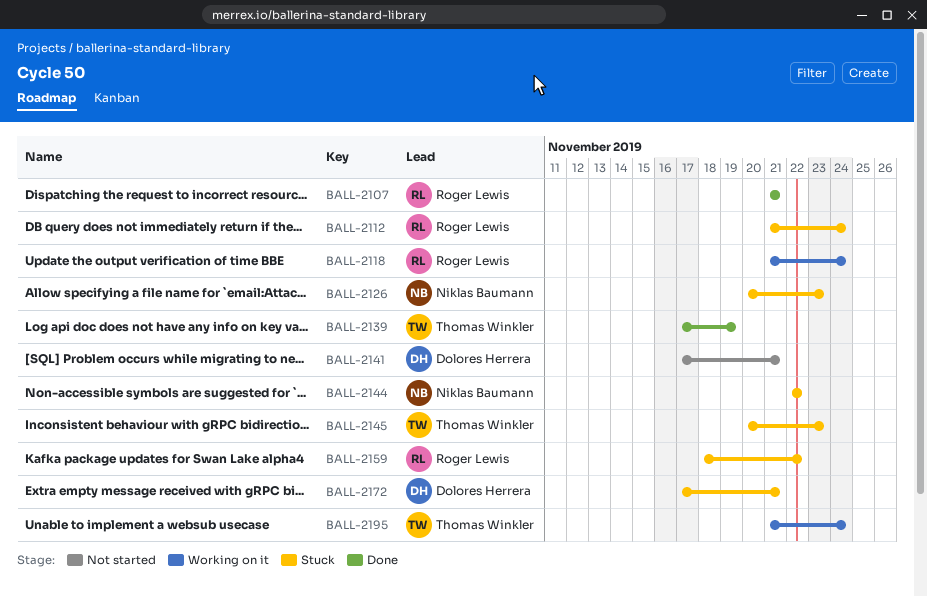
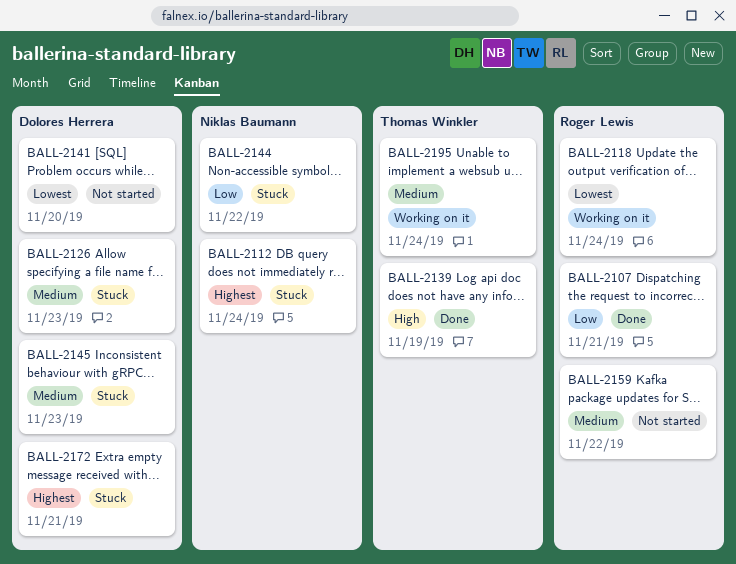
BALL-2112, owner: Roger Lewis -> Niklas Baumann
BALL-2126, owner: Niklas Baumann -> Dolores Herrera
BALL-2141, due: Nov 21 -> Nov 20
BALL-2145, owner: Thomas Winkler -> Dolores Herrera
BALL-2159, status: Stuck -> Not started

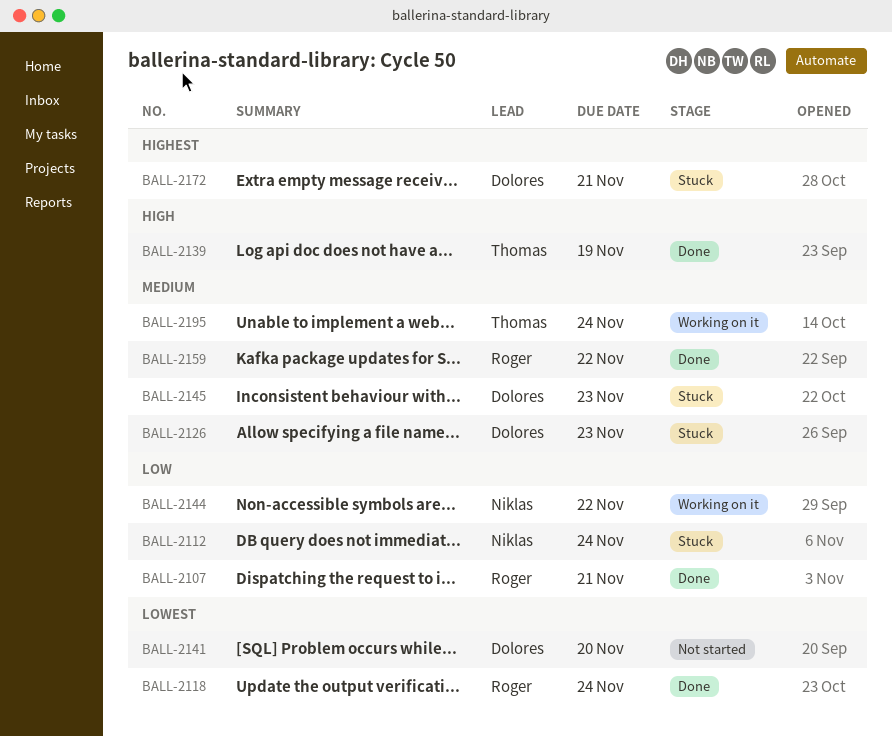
BALL-2112, priority: Highest -> Low
BALL-2118, status: Working on it -> Done
BALL-2144, status: Stuck -> Working on it
BALL-2159, status: Not started -> Done

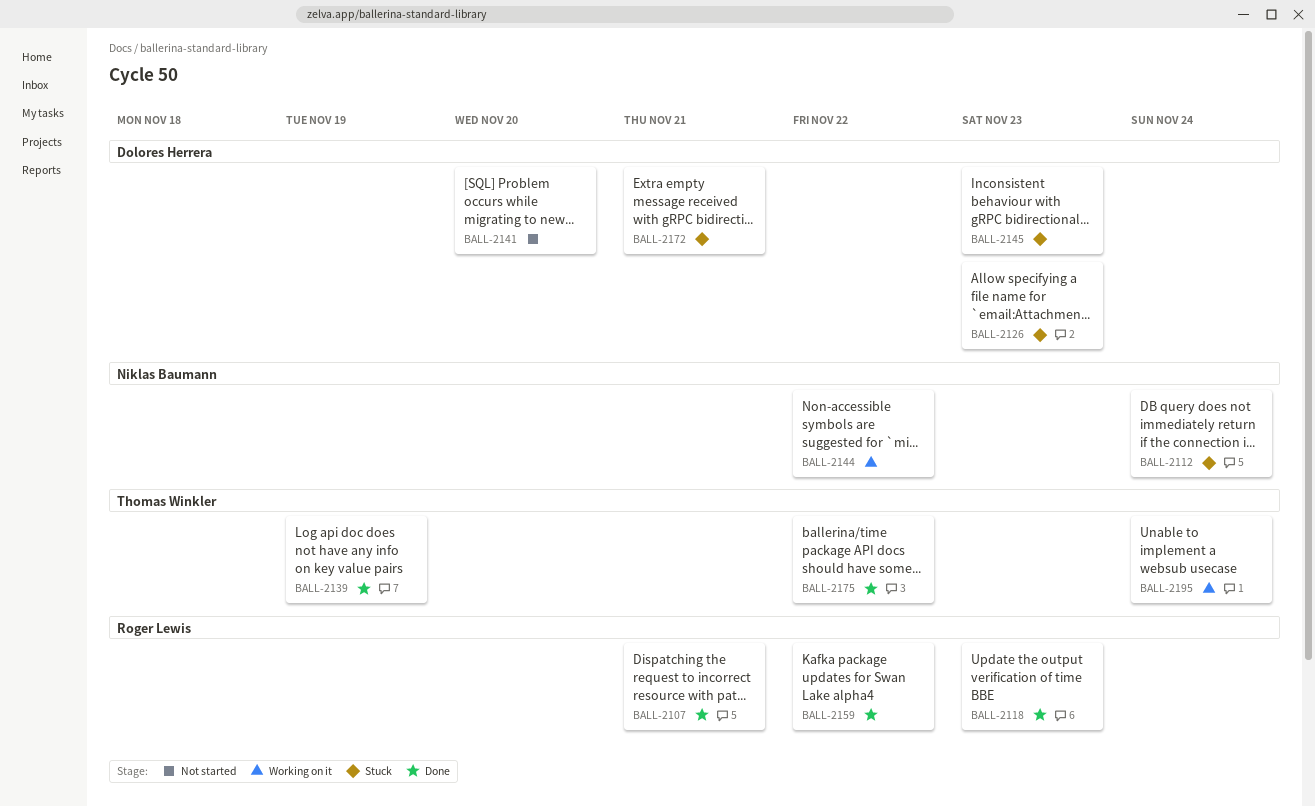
BALL-2118, due: Nov 24 -> Nov 23
BALL-2175: none -> present

